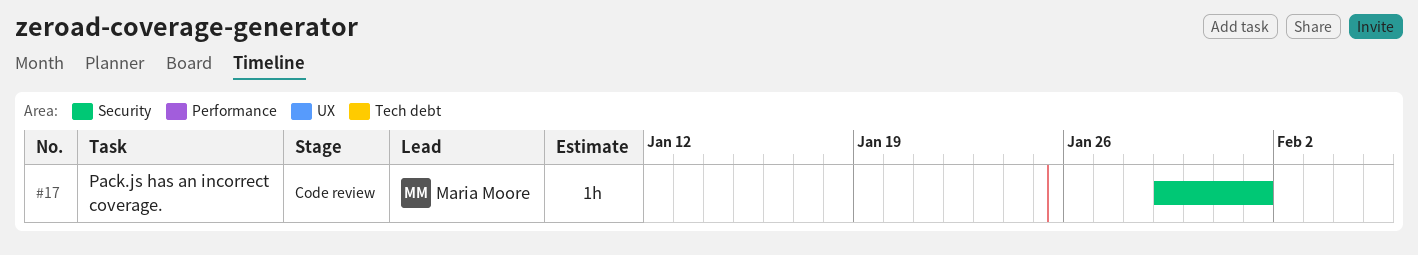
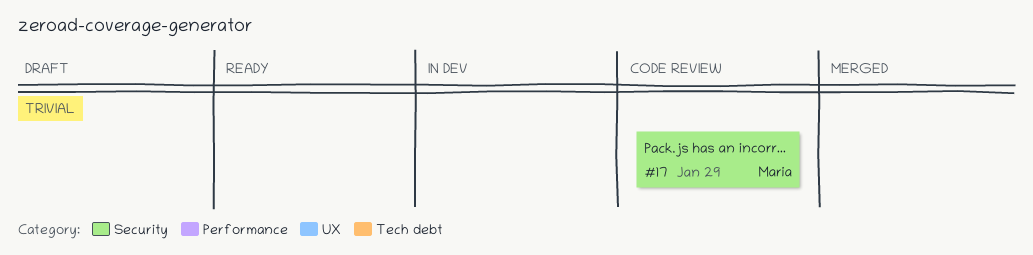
#17, due: Feb 1 -> Jan 29

